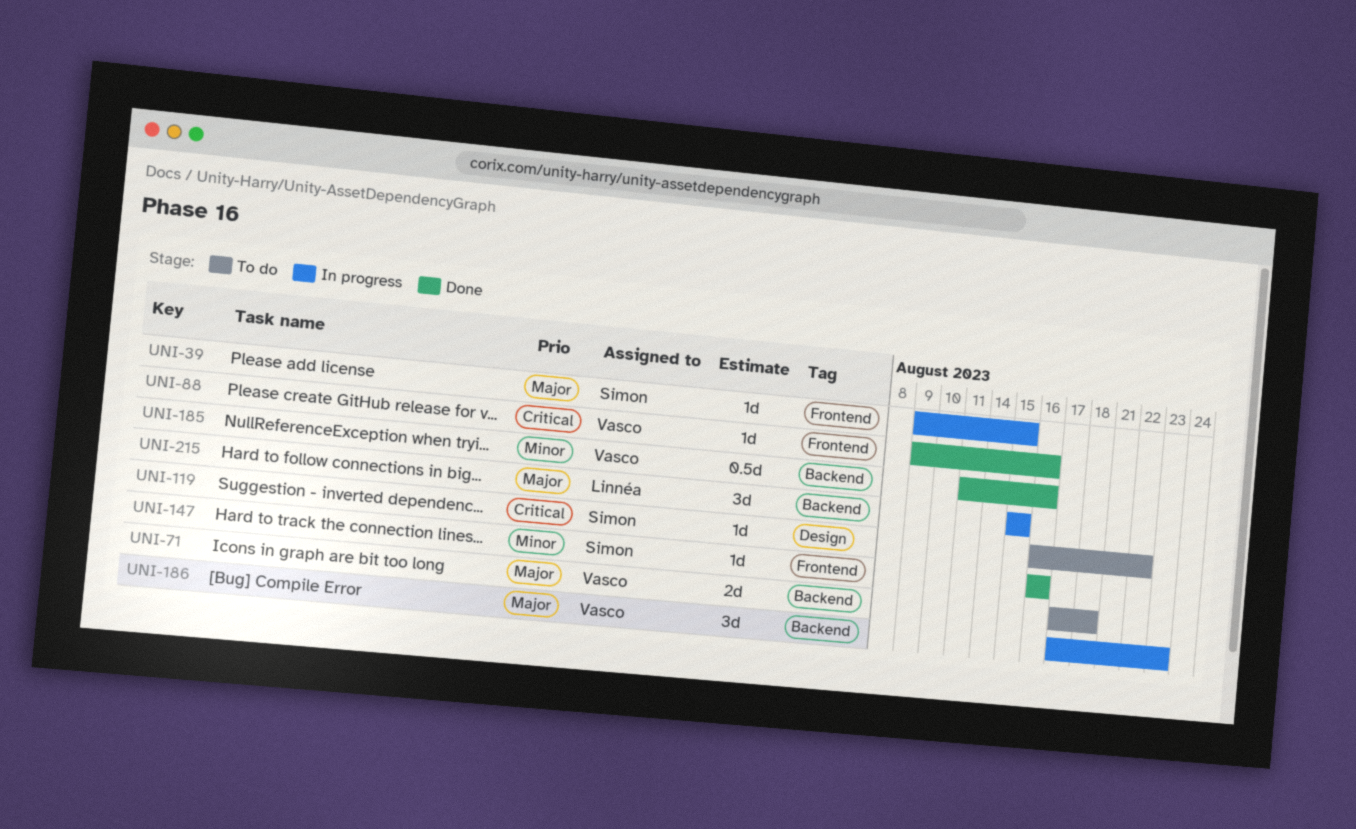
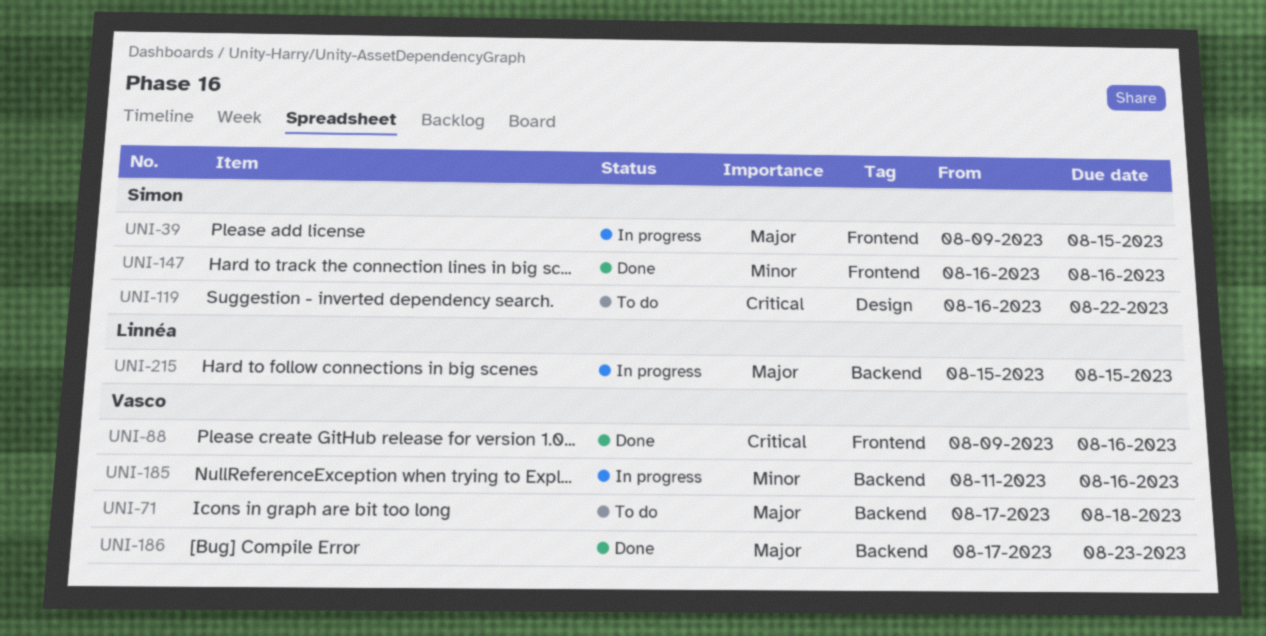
UNI-185, status: Done -> In progress
UNI-186, status: In progress -> Done

